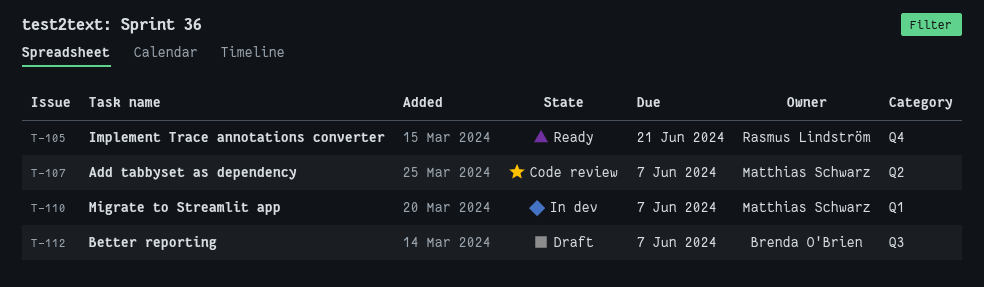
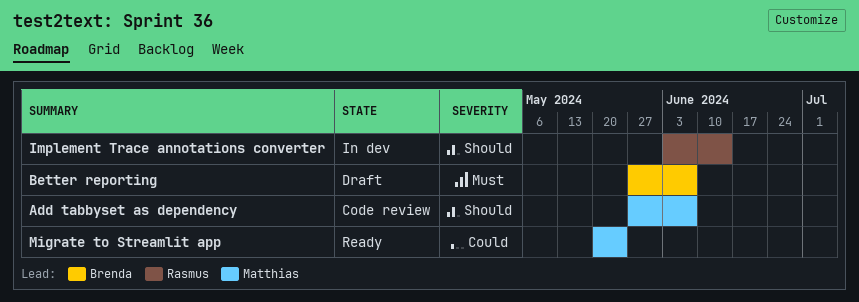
Implement Trace annotations converter, status: Ready -> In dev
Implement Trace annotations converter, due: Jun 21 -> Jun 14
Migrate to Streamlit app, status: In dev -> Ready
Migrate to Streamlit app, due: Jun 7 -> May 24

